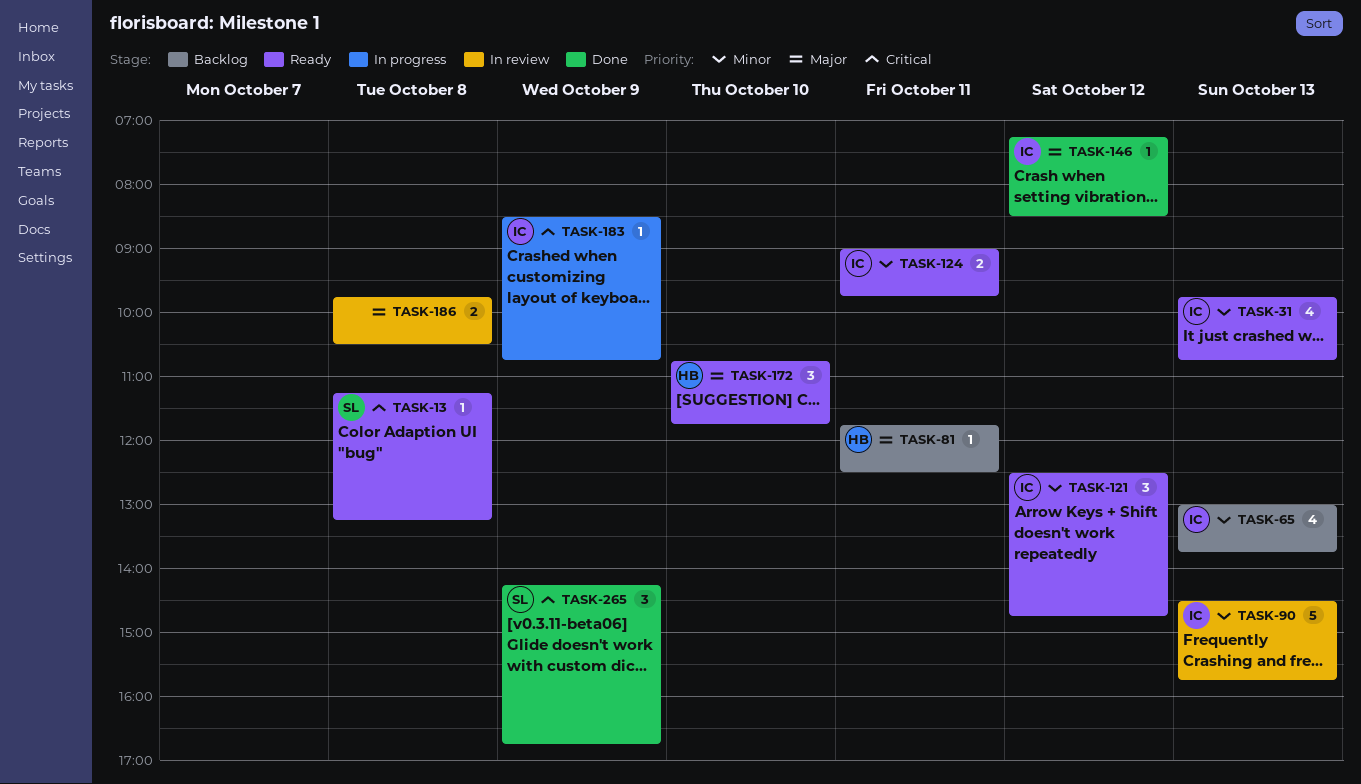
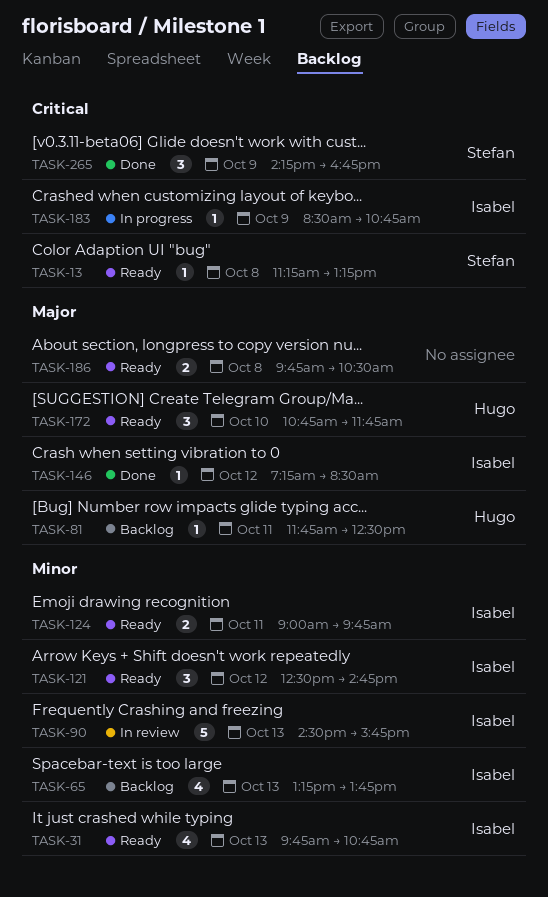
TASK-65, begins: 13:00 -> 13:15
TASK-186, status: In review -> Ready

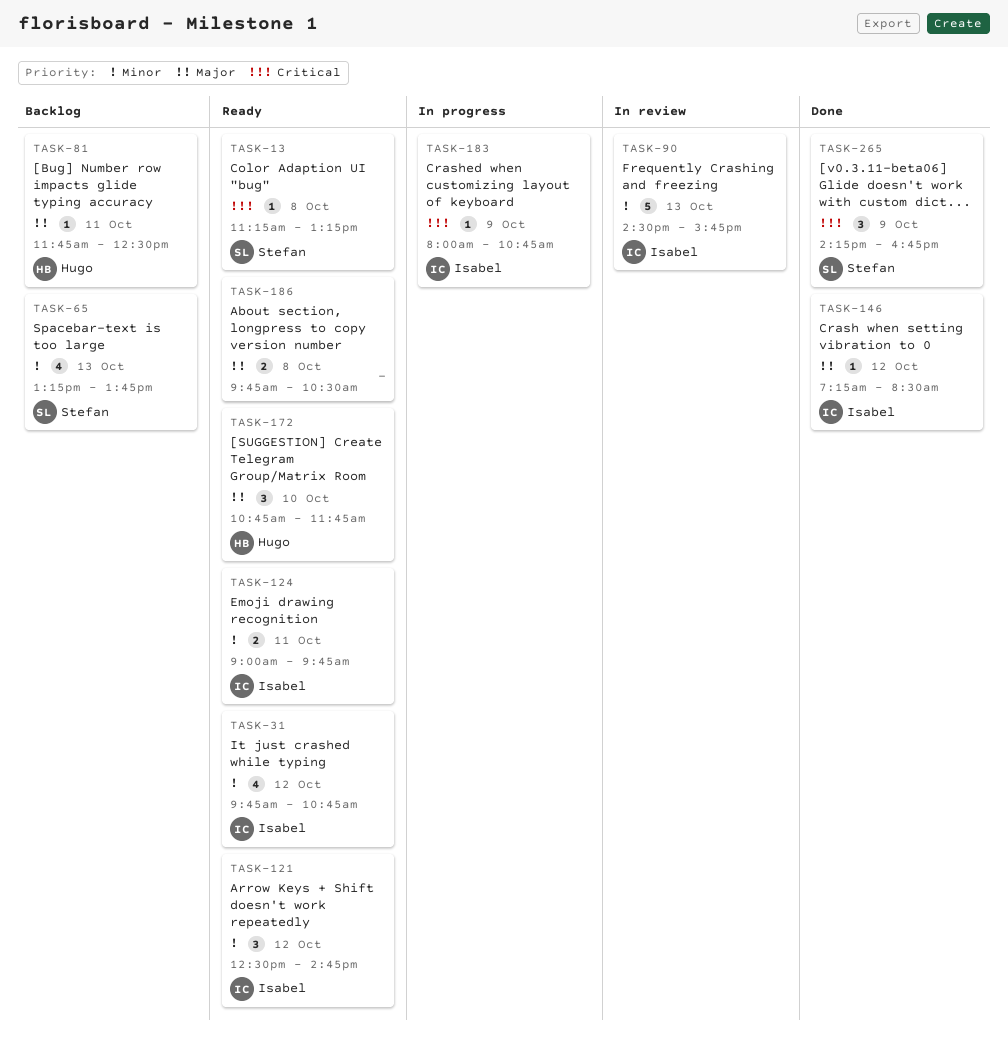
TASK-31, day: Oct 13 -> Oct 12
TASK-65, owner: Isabel -> Stefan
TASK-183, begins: 08:30 -> 08:00

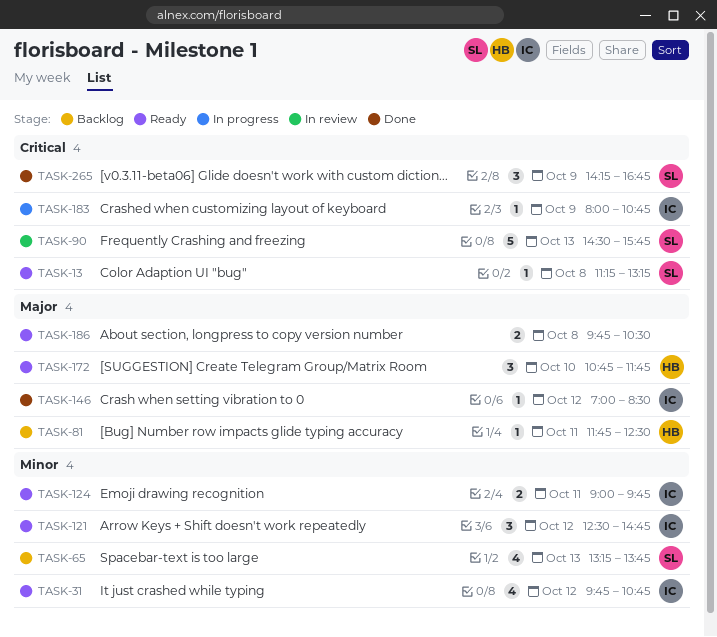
TASK-90, owner: Isabel -> Stefan
TASK-90, priority: Minor -> Critical
TASK-146, begins: 07:15 -> 07:00

